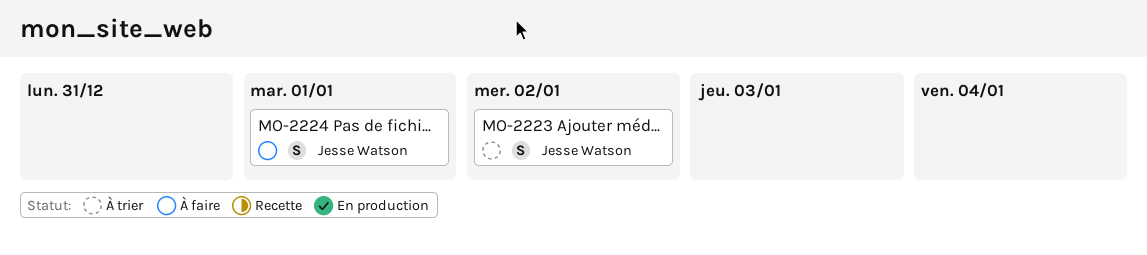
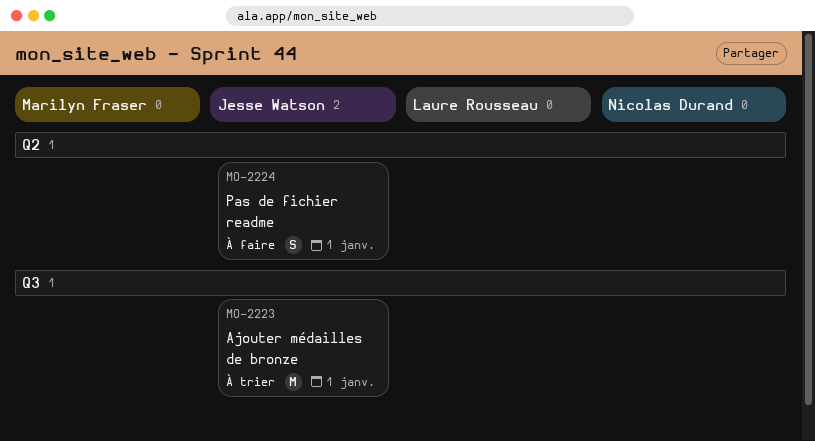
MO-2223, estimate: S -> M
MO-2223, due: Jan 2 -> Jan 1

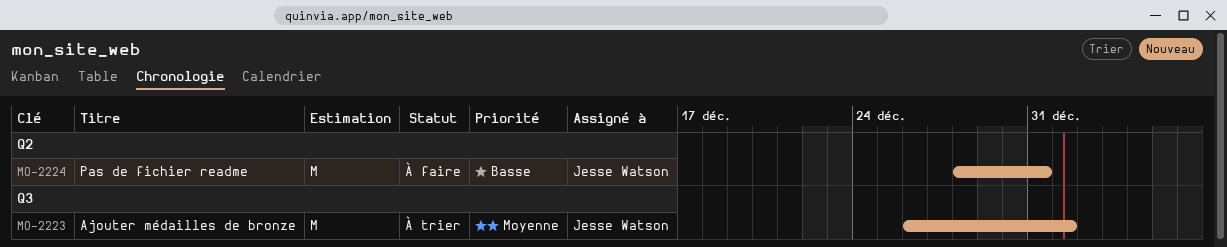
MO-2224, estimate: S -> M
MO-2224, due: Jan 1 -> Dec 31

